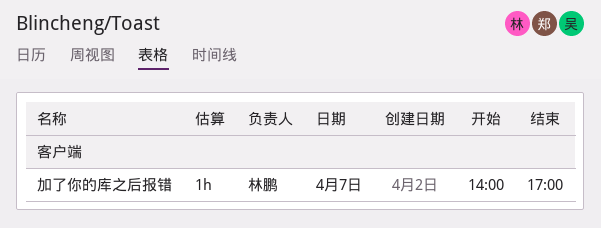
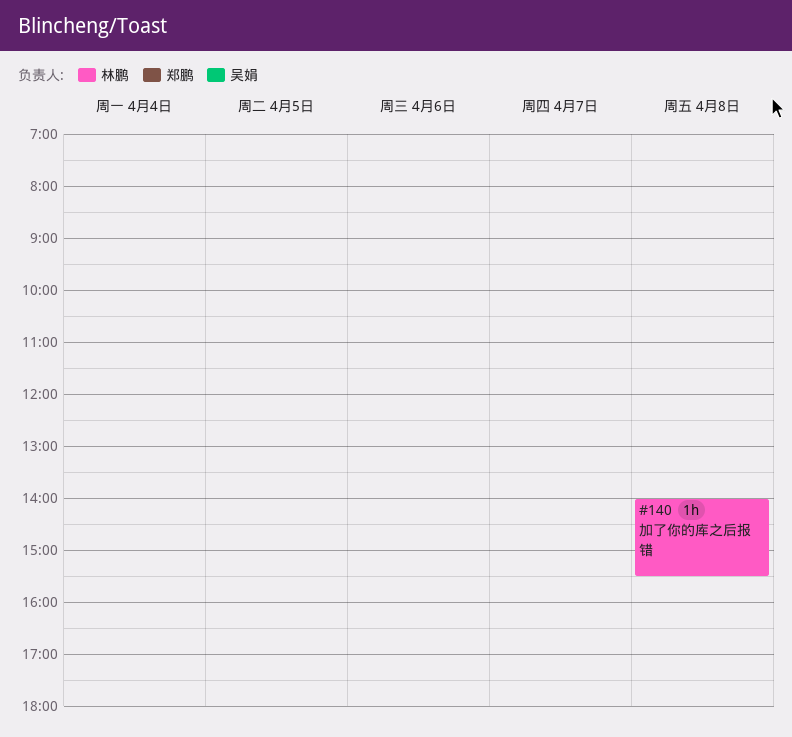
加了你的库之后报错, day: Apr 7 -> Apr 8
加了你的库之后报错, ends: 17:00 -> 15:30

